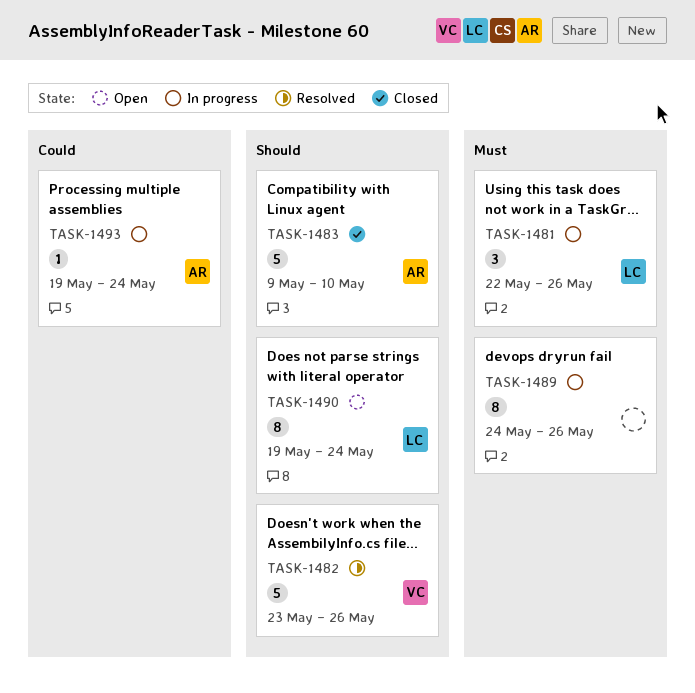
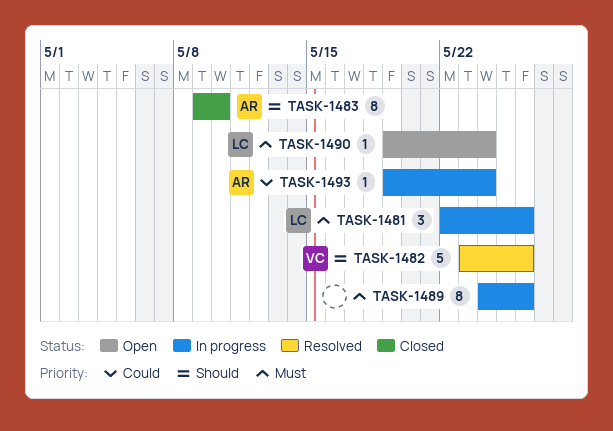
TASK-1483, estimate: 5 -> 8
TASK-1490, priority: Should -> Must
TASK-1490, estimate: 8 -> 1

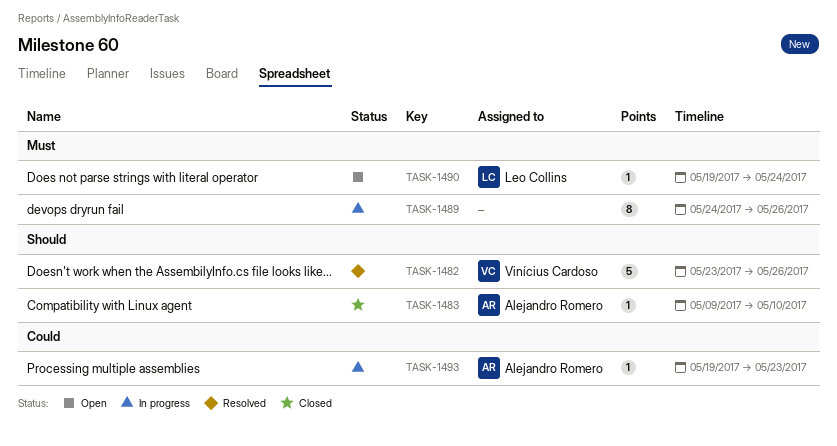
TASK-1481: present -> none
TASK-1483, estimate: 8 -> 1
TASK-1493, due: May 24 -> May 23

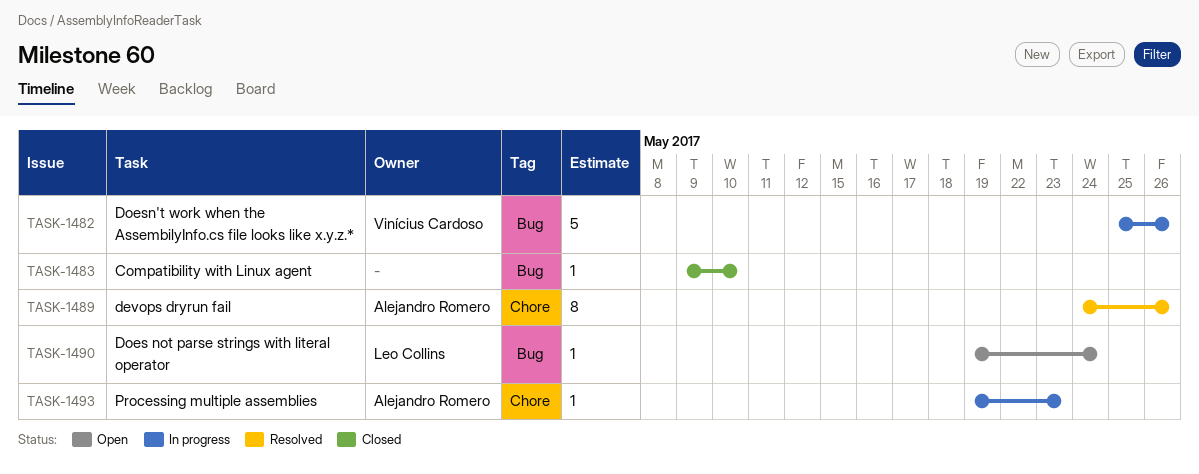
TASK-1482, status: Resolved -> In progress
TASK-1482, start: May 23 -> May 25
TASK-1483, owner: Alejandro Romero -> none
TASK-1489, status: In progress -> Resolved
TASK-1489, owner: none -> Alejandro Romero

